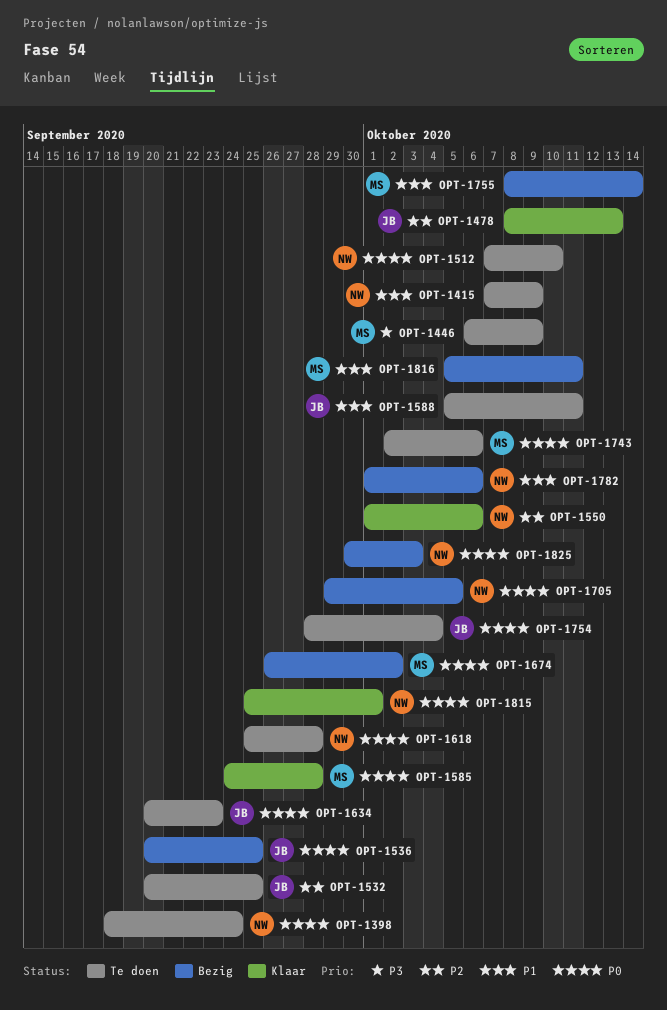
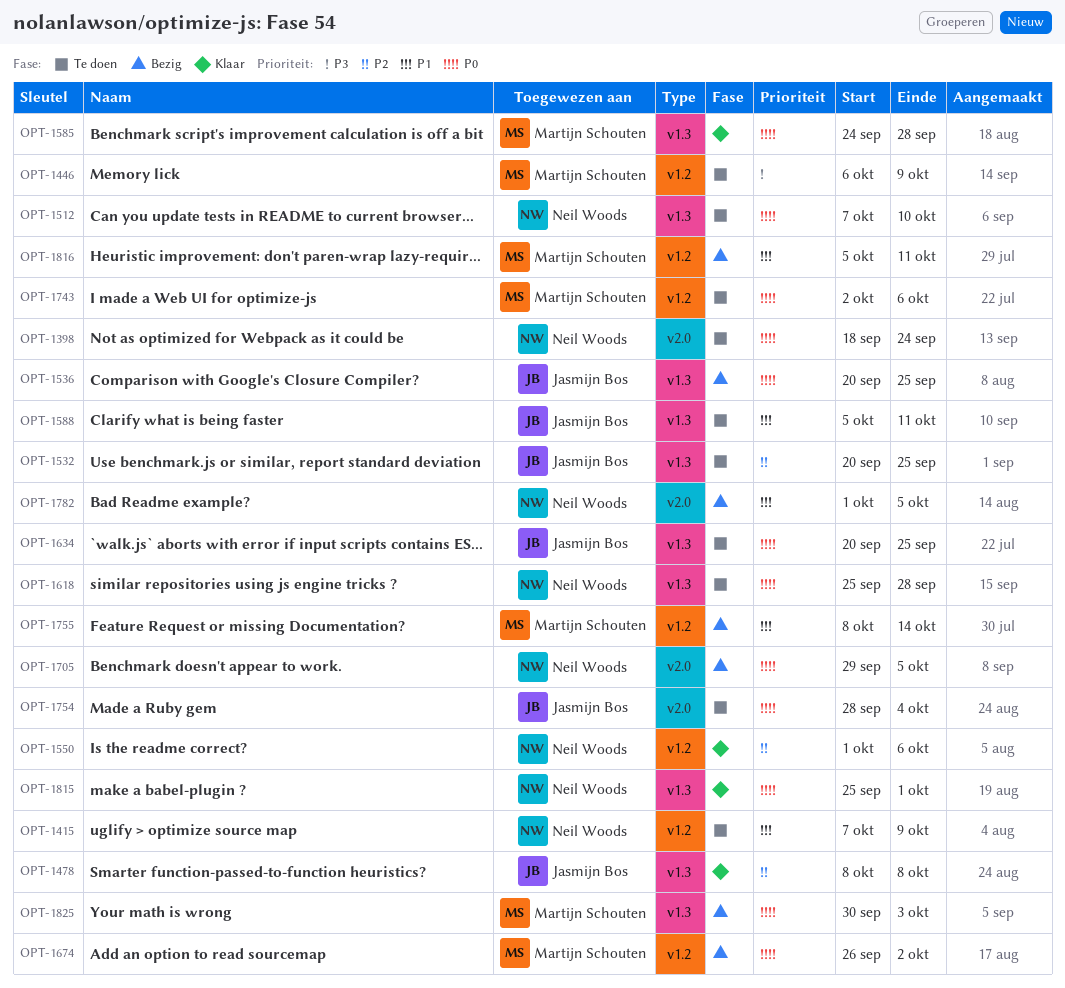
OPT-1478, due: Oct 13 -> Oct 8
OPT-1634, due: Sep 23 -> Sep 25
OPT-1782, due: Oct 6 -> Oct 5
OPT-1825, owner: Neil Woods -> Martijn Schouten

